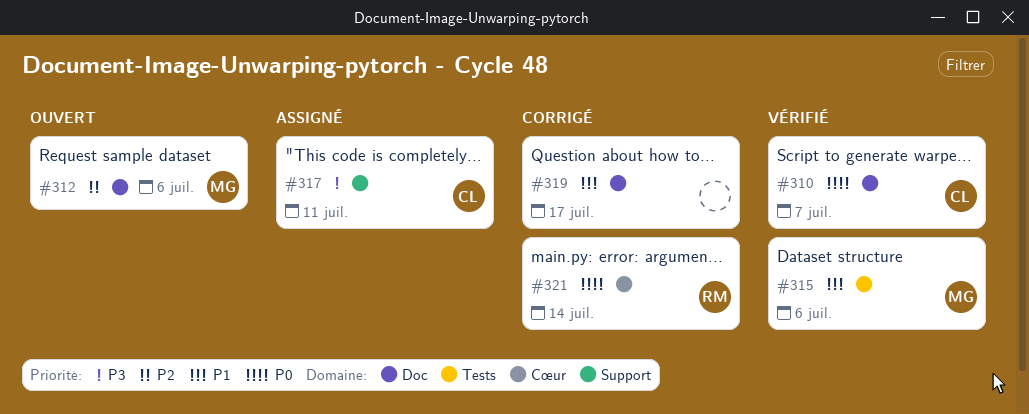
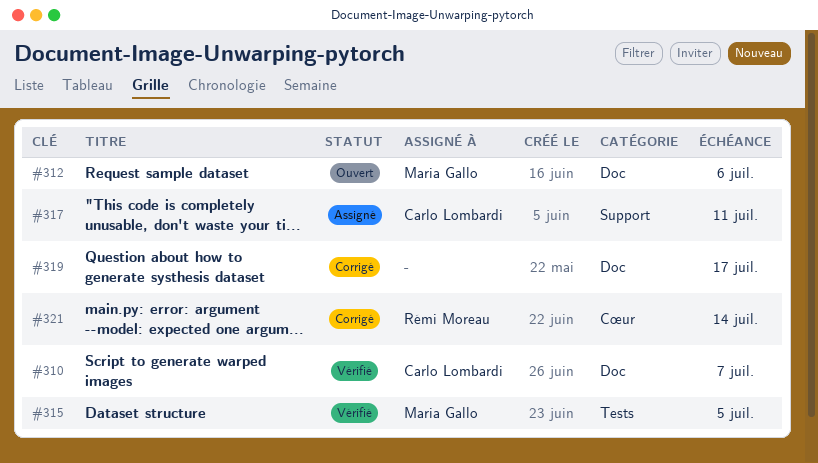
#315, due: Jul 6 -> Jul 5

